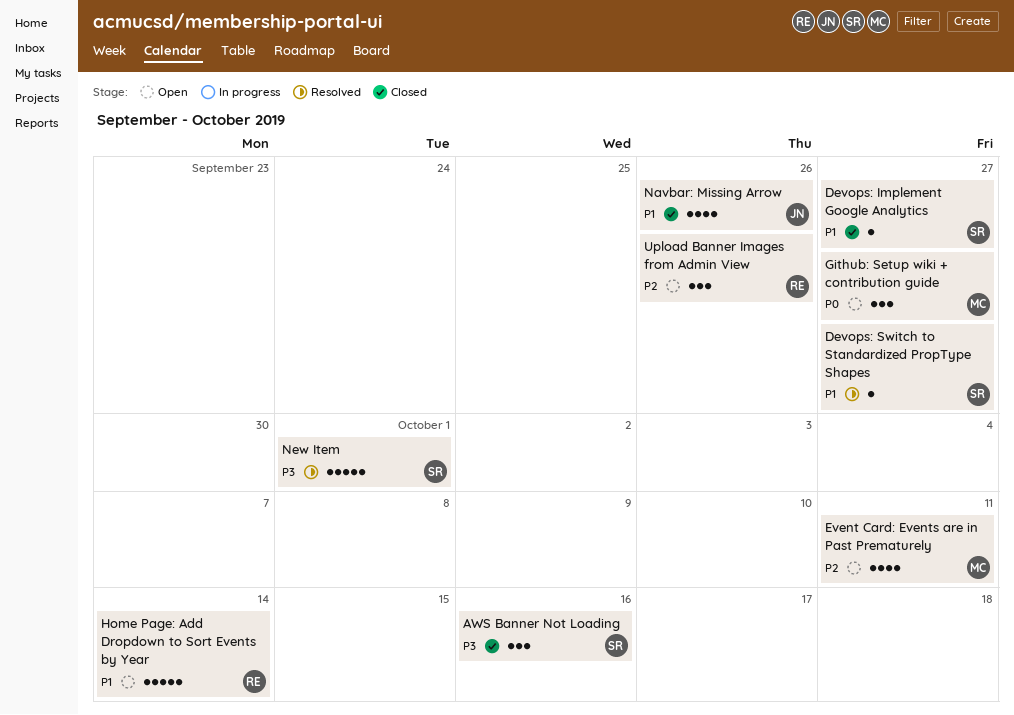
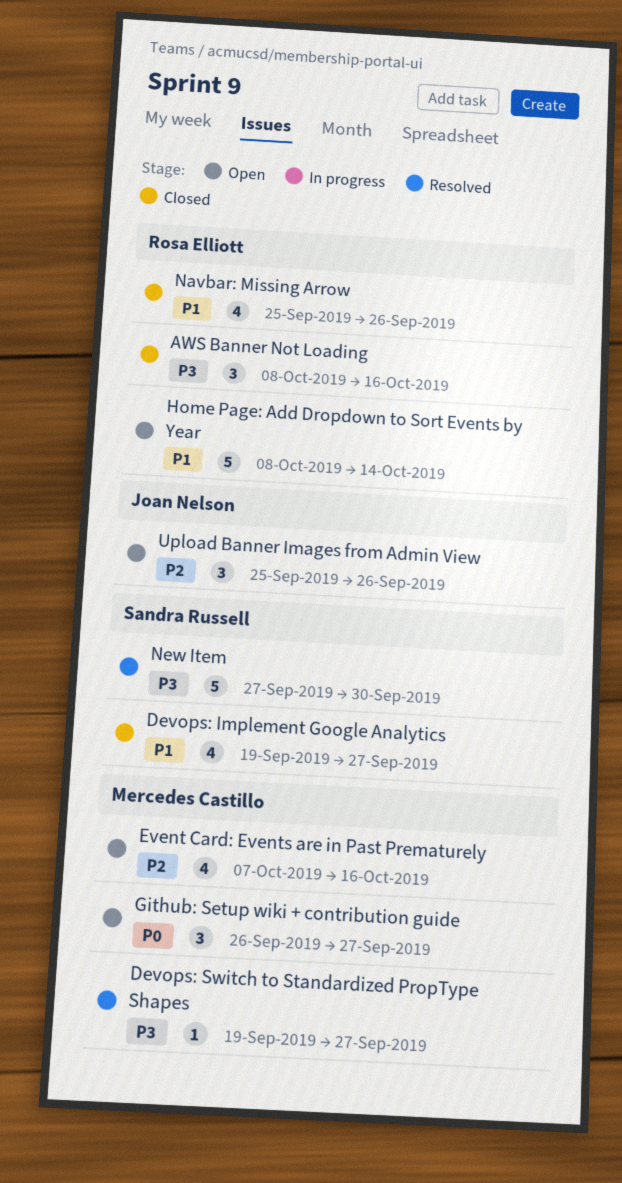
AWS Banner Not Loading, owner: Sandra Russell -> Rosa Elliott
Devops: Implement Google Analytics, estimate: 1 -> 4
Devops: Switch to Standardized PropType Shapes, owner: Sandra Russell -> Mercedes Castillo
Devops: Switch to Standardized PropType Shapes, priority: P1 -> P3
Event Card: Events are in Past Prematurely, due: Oct 11 -> Oct 16
Navbar: Missing Arrow, owner: Joan Nelson -> Rosa Elliott
New Item, due: Oct 1 -> Sep 30
Upload Banner Images from Admin View, owner: Rosa Elliott -> Joan Nelson

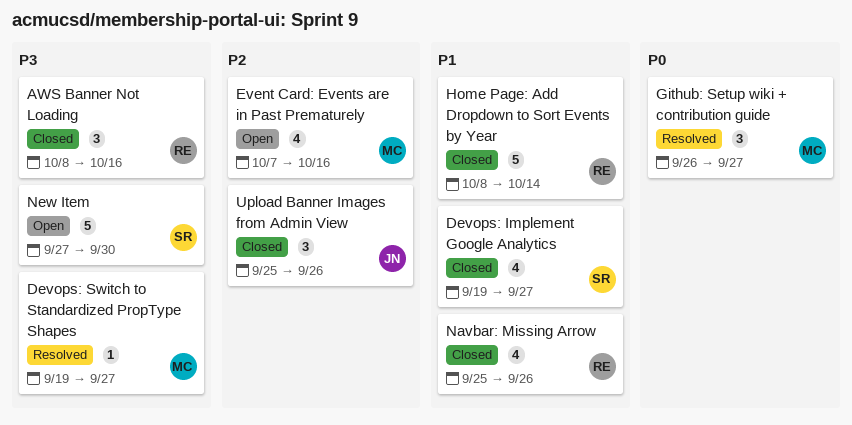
Github: Setup wiki + contribution guide, status: Open -> Resolved
Home Page: Add Dropdown to Sort Events by Year, status: Open -> Closed
New Item, status: Resolved -> Open
Upload Banner Images from Admin View, status: Open -> Closed

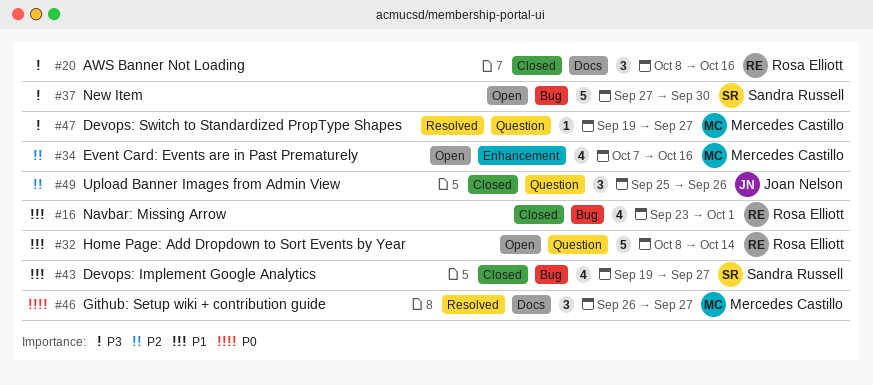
Home Page: Add Dropdown to Sort Events by Year, status: Closed -> Open
Navbar: Missing Arrow, start: Sep 25 -> Sep 23
Navbar: Missing Arrow, due: Sep 26 -> Oct 1

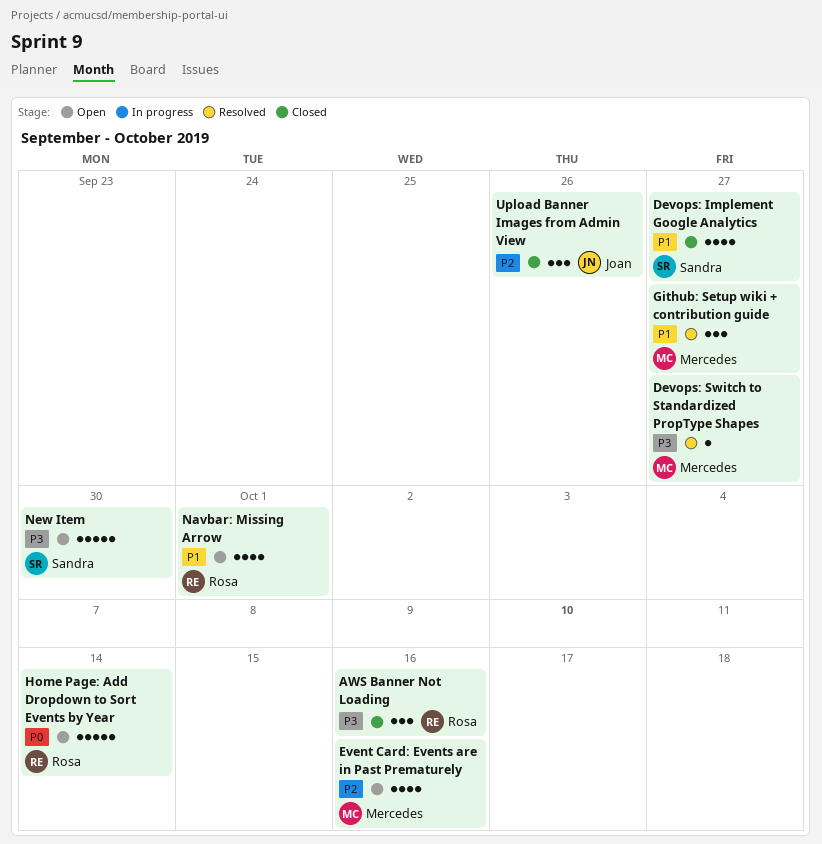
Github: Setup wiki + contribution guide, priority: P0 -> P1
Home Page: Add Dropdown to Sort Events by Year, priority: P1 -> P0
Navbar: Missing Arrow, status: Closed -> Open

